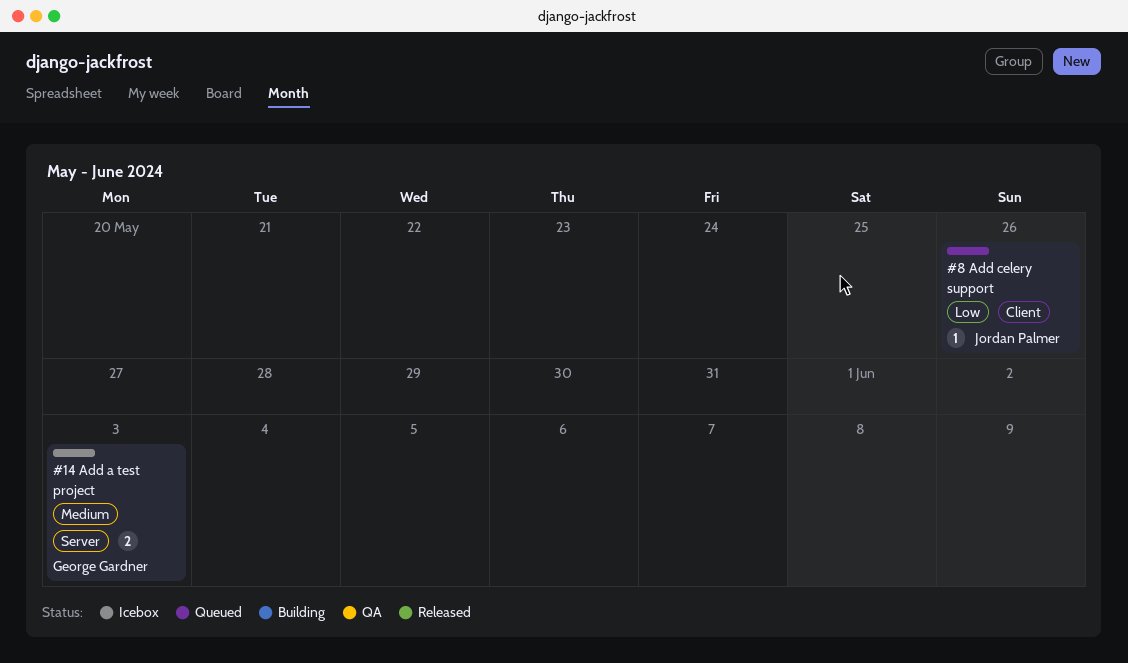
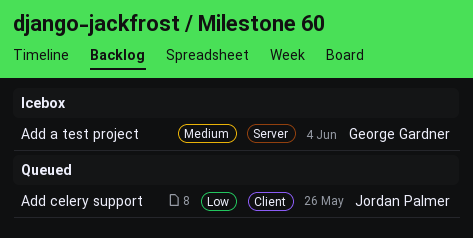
Add a test project, due: Jun 3 -> Jun 4

